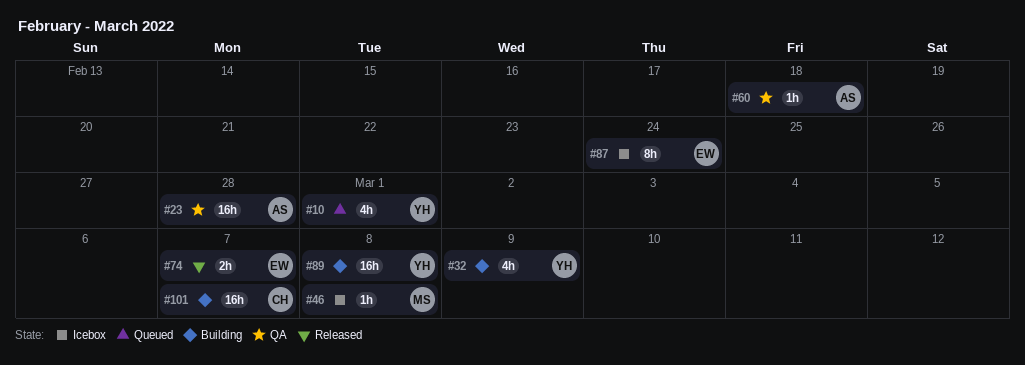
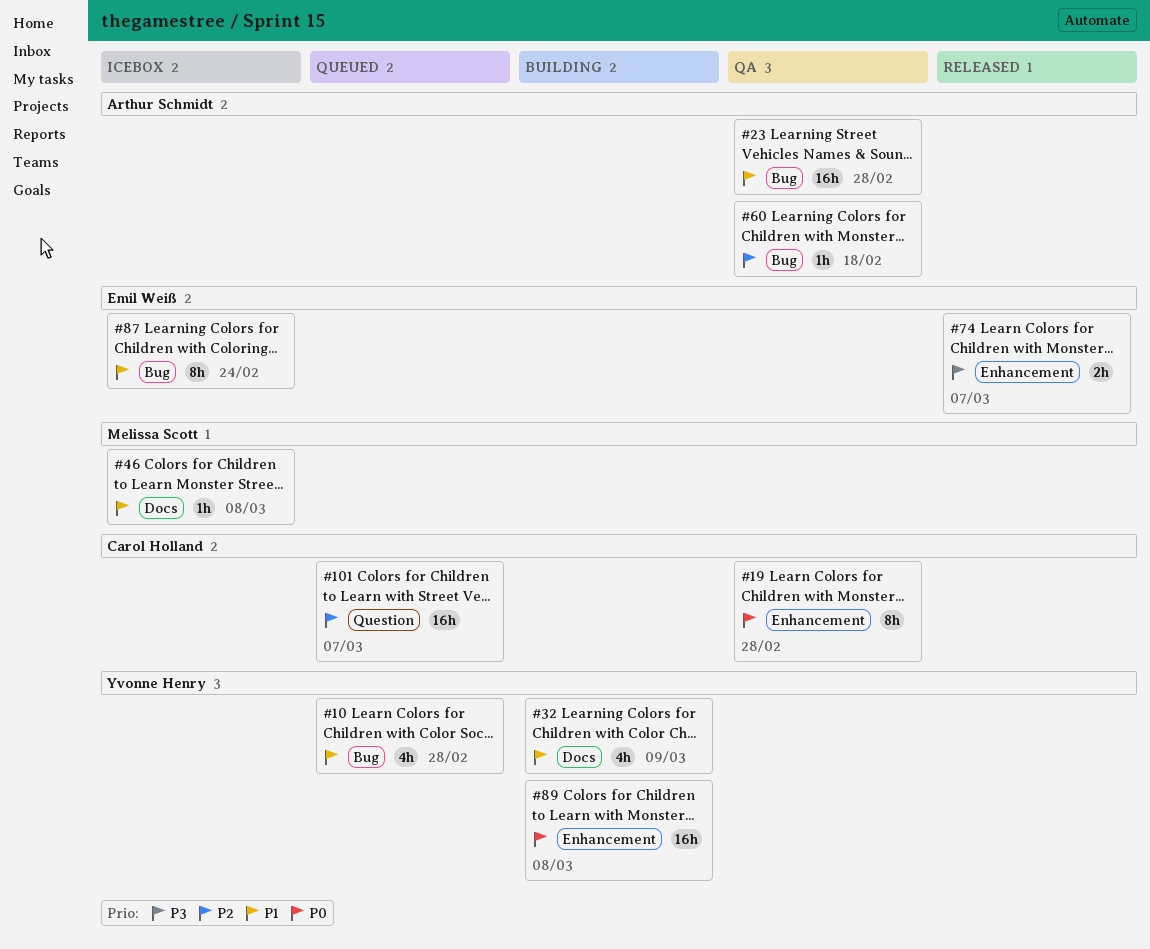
#10, due: Mar 1 -> Feb 28
#19: none -> present
#101, status: Building -> Queued

